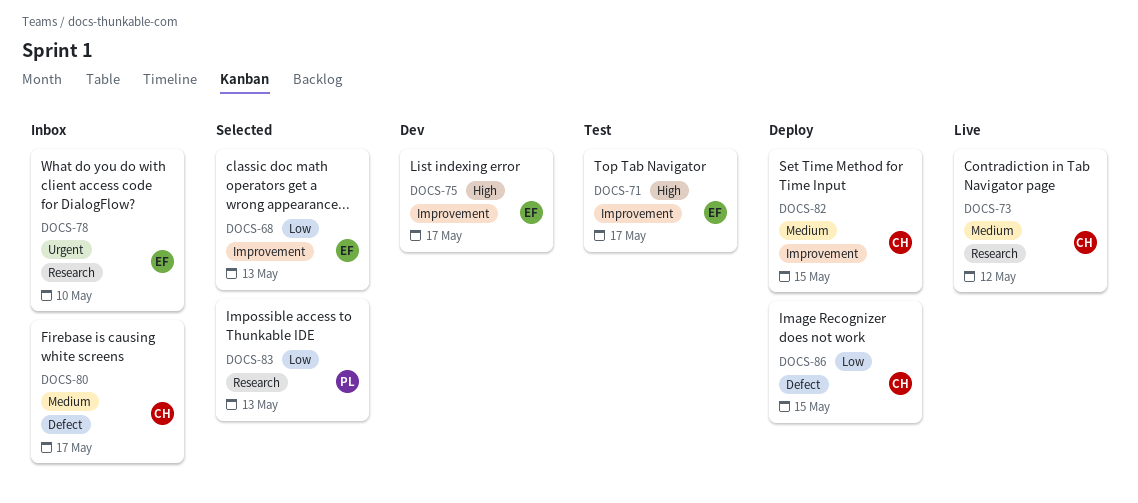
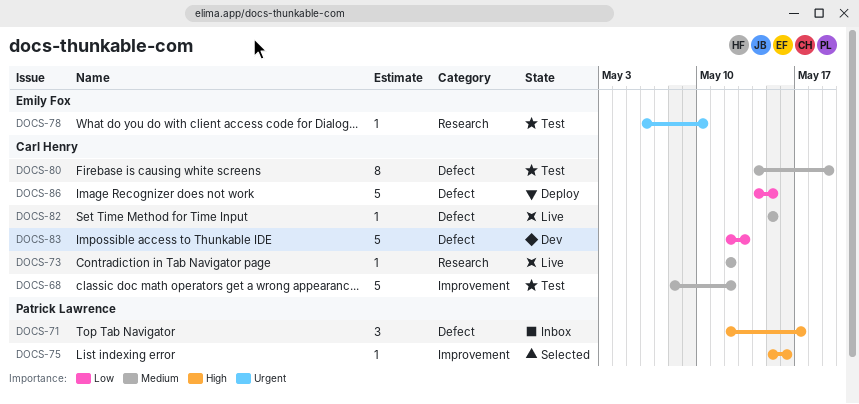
DOCS-68, status: Selected -> Test
DOCS-68, owner: Emily Fox -> Carl Henry
DOCS-68, priority: Low -> Medium
DOCS-68, due: May 13 -> May 12
DOCS-71, status: Test -> Inbox
DOCS-71, owner: Emily Fox -> Patrick Lawrence
DOCS-71, label: Improvement -> Defect
DOCS-75, status: Dev -> Selected
DOCS-75, owner: Emily Fox -> Patrick Lawrence
DOCS-75, due: May 17 -> May 16
DOCS-78, status: Inbox -> Test
DOCS-80, status: Inbox -> Test
DOCS-80, due: May 17 -> May 19
DOCS-82, status: Deploy -> Live
DOCS-82, label: Improvement -> Defect
DOCS-83, status: Selected -> Dev
DOCS-83, owner: Patrick Lawrence -> Carl Henry
DOCS-83, label: Research -> Defect

